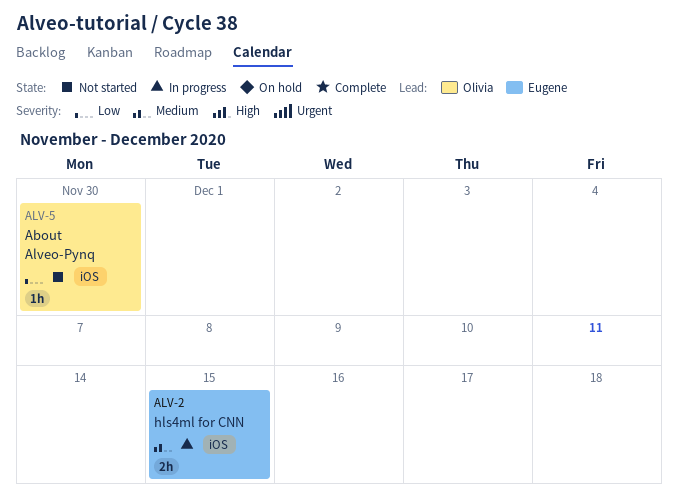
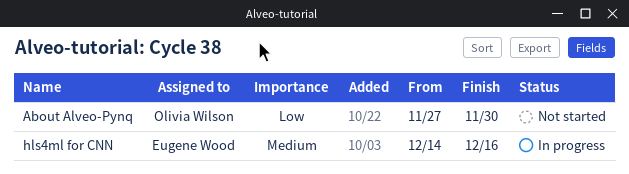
hls4ml for CNN, due: Dec 15 -> Dec 16

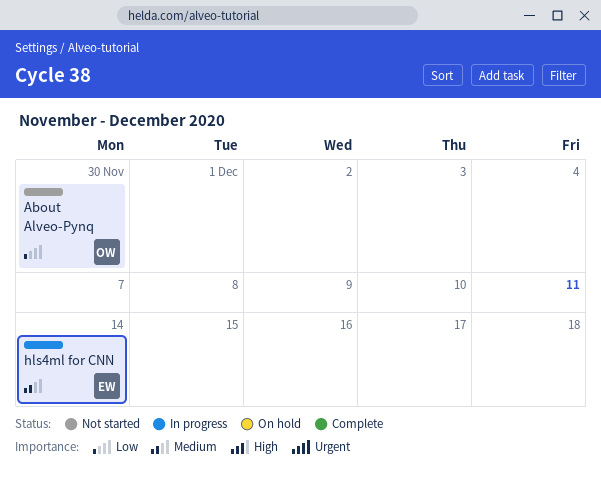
hls4ml for CNN, due: Dec 16 -> Dec 14

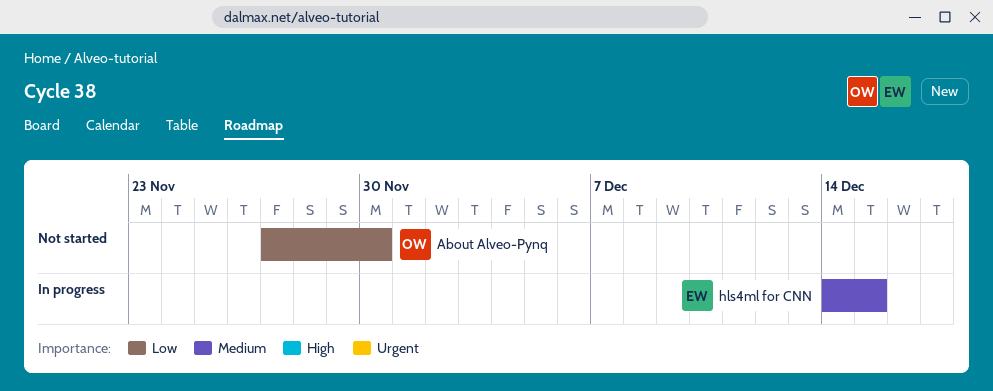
hls4ml for CNN, due: Dec 14 -> Dec 15

